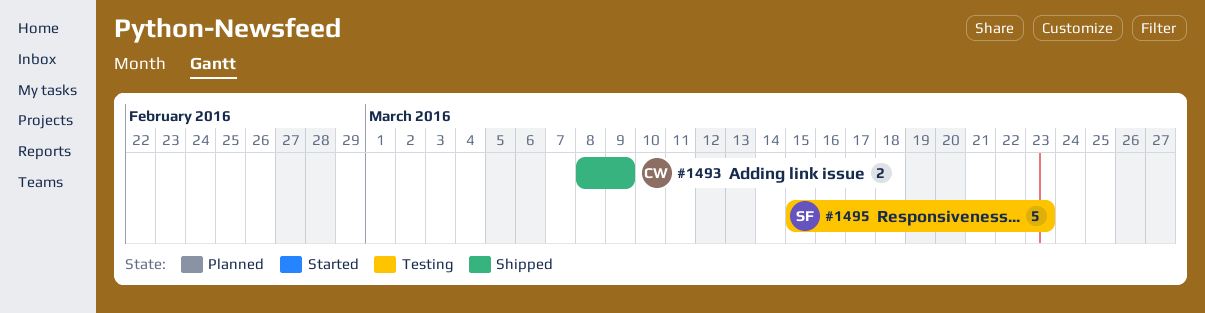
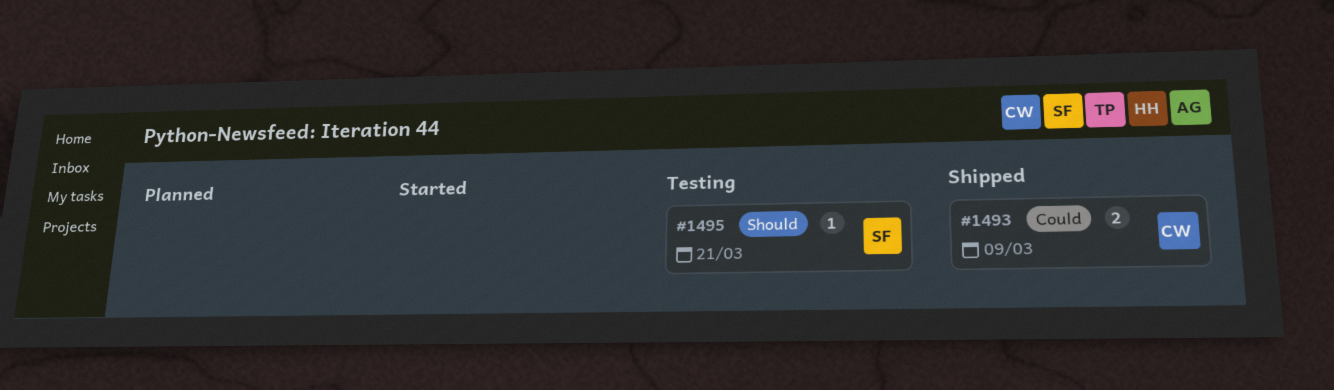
#1495, estimate: 5 -> 1
#1495, due: Mar 23 -> Mar 21

